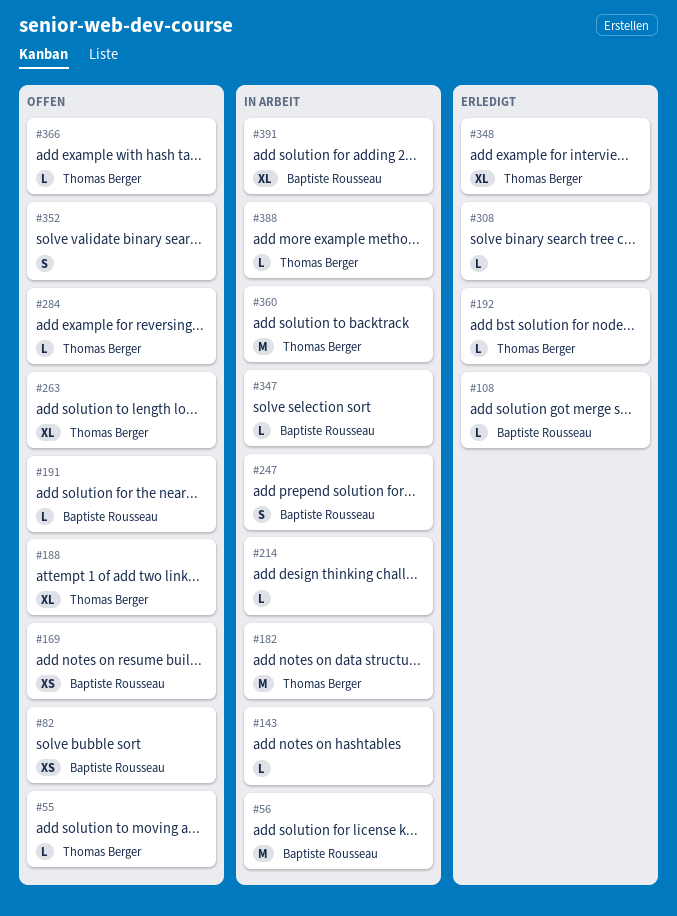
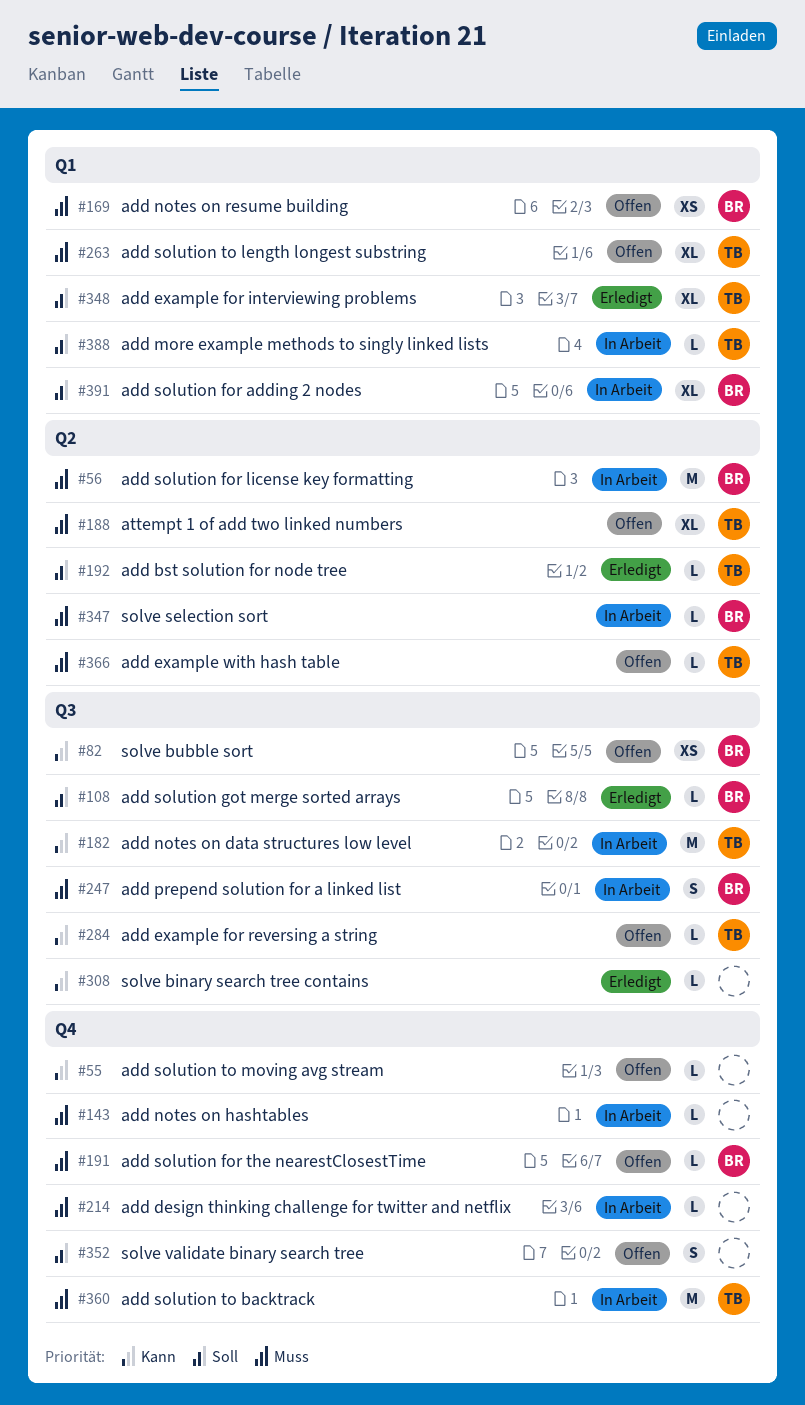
#55, owner: Thomas Berger -> none

